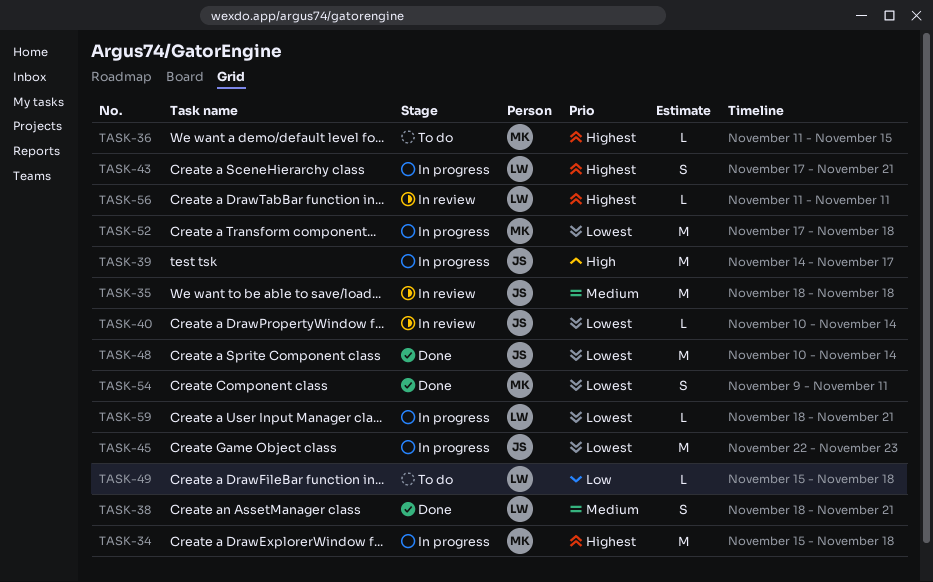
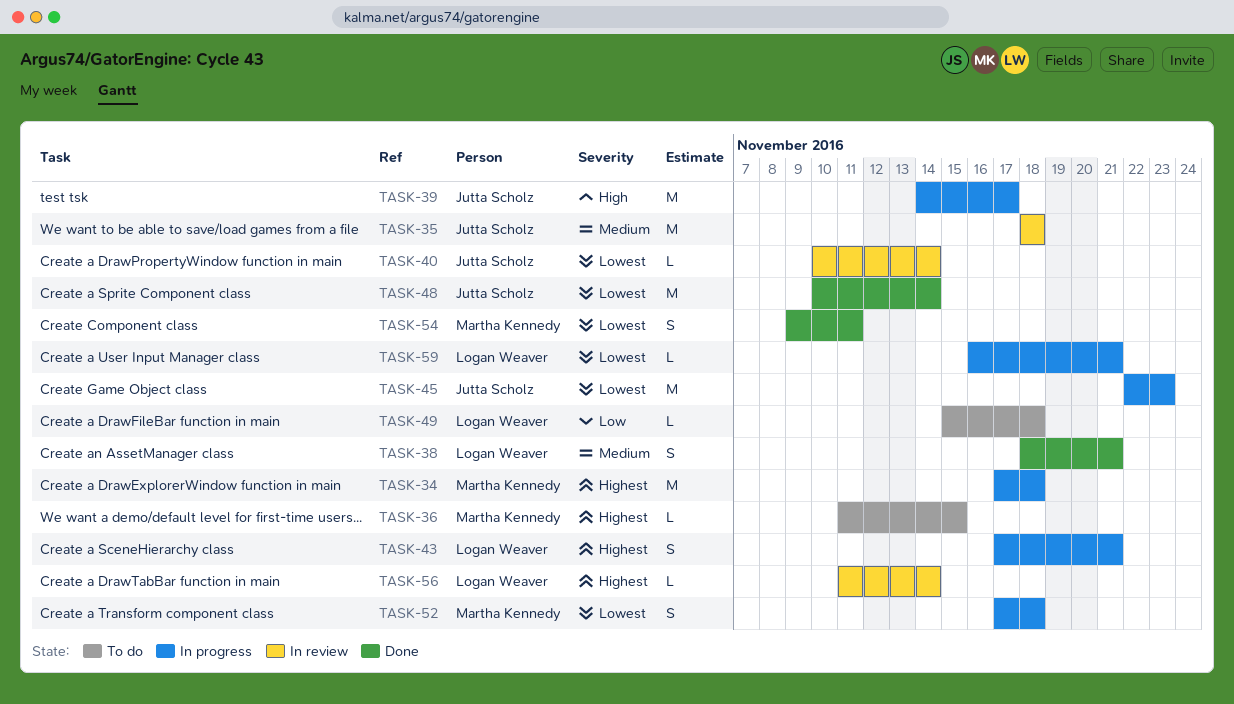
TASK-34, start: Nov 15 -> Nov 17
TASK-52, estimate: M -> S
TASK-56, due: Nov 11 -> Nov 14
TASK-59, start: Nov 18 -> Nov 16

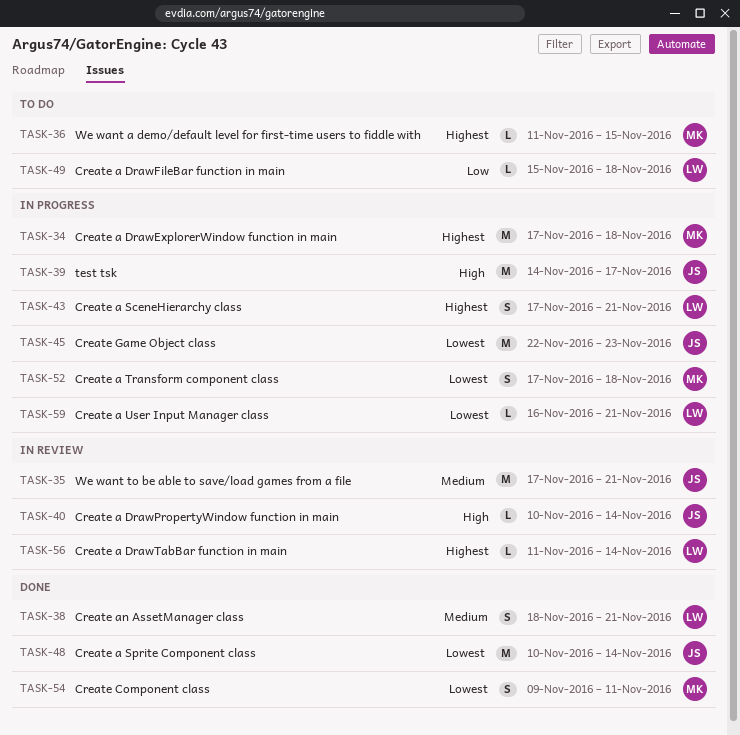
TASK-35, start: Nov 18 -> Nov 17
TASK-35, due: Nov 18 -> Nov 21
TASK-40, priority: Lowest -> High

